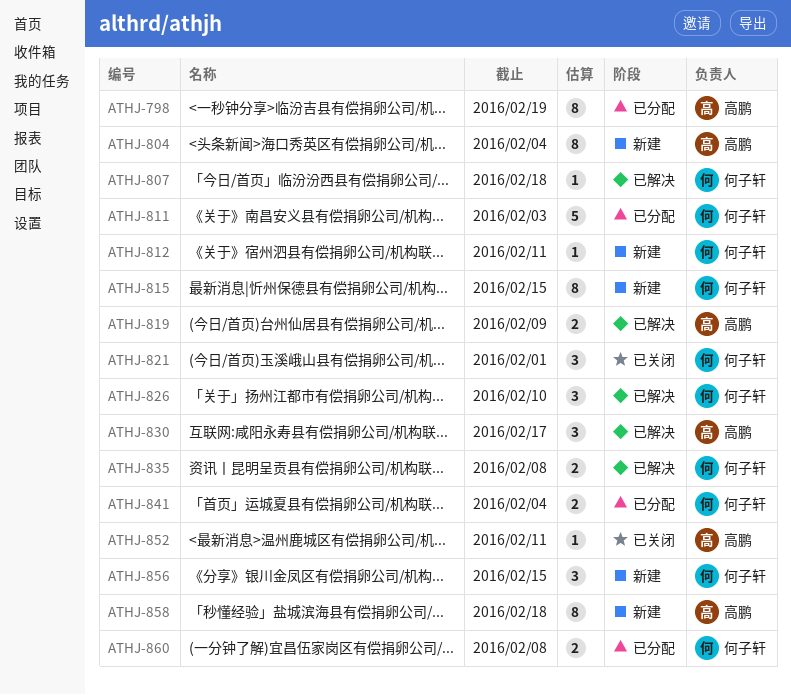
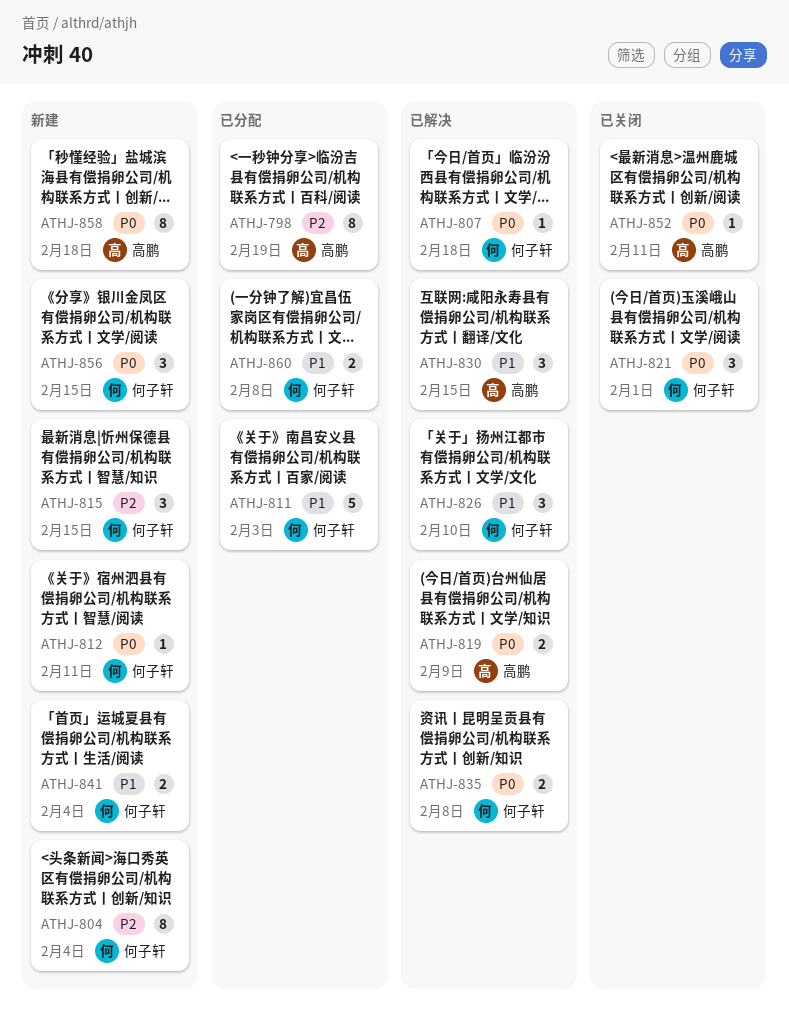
ATHJ-804, owner: 高鹏 -> 何子轩
ATHJ-815, estimate: 8 -> 3
ATHJ-830, due: Feb 17 -> Feb 15
ATHJ-841, status: 已分配 -> 新建

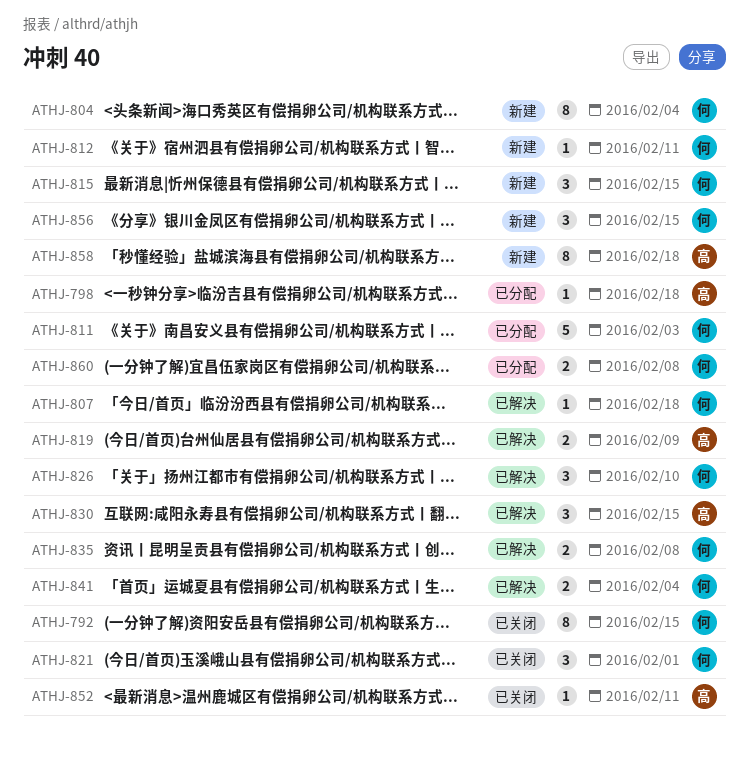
ATHJ-792: none -> present
ATHJ-798, estimate: 8 -> 1
ATHJ-798, due: Feb 19 -> Feb 18
ATHJ-841, status: 新建 -> 已解决

